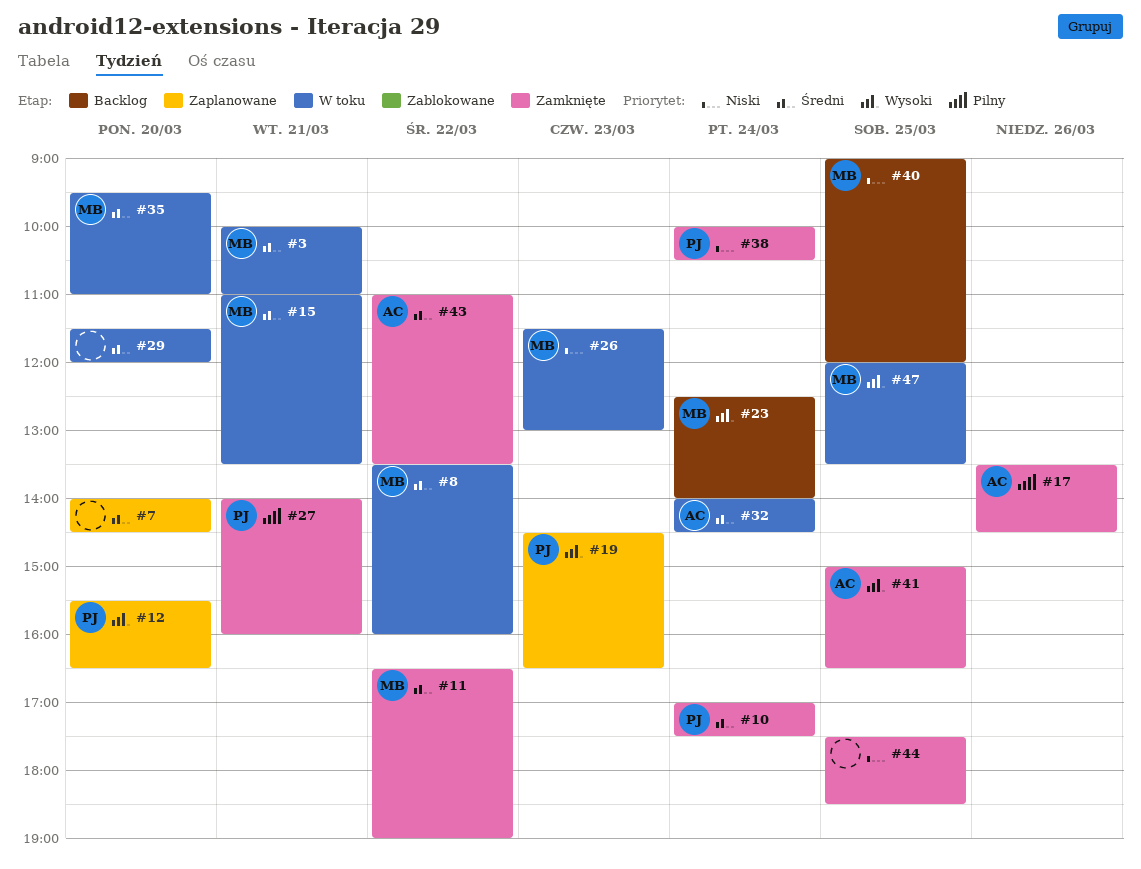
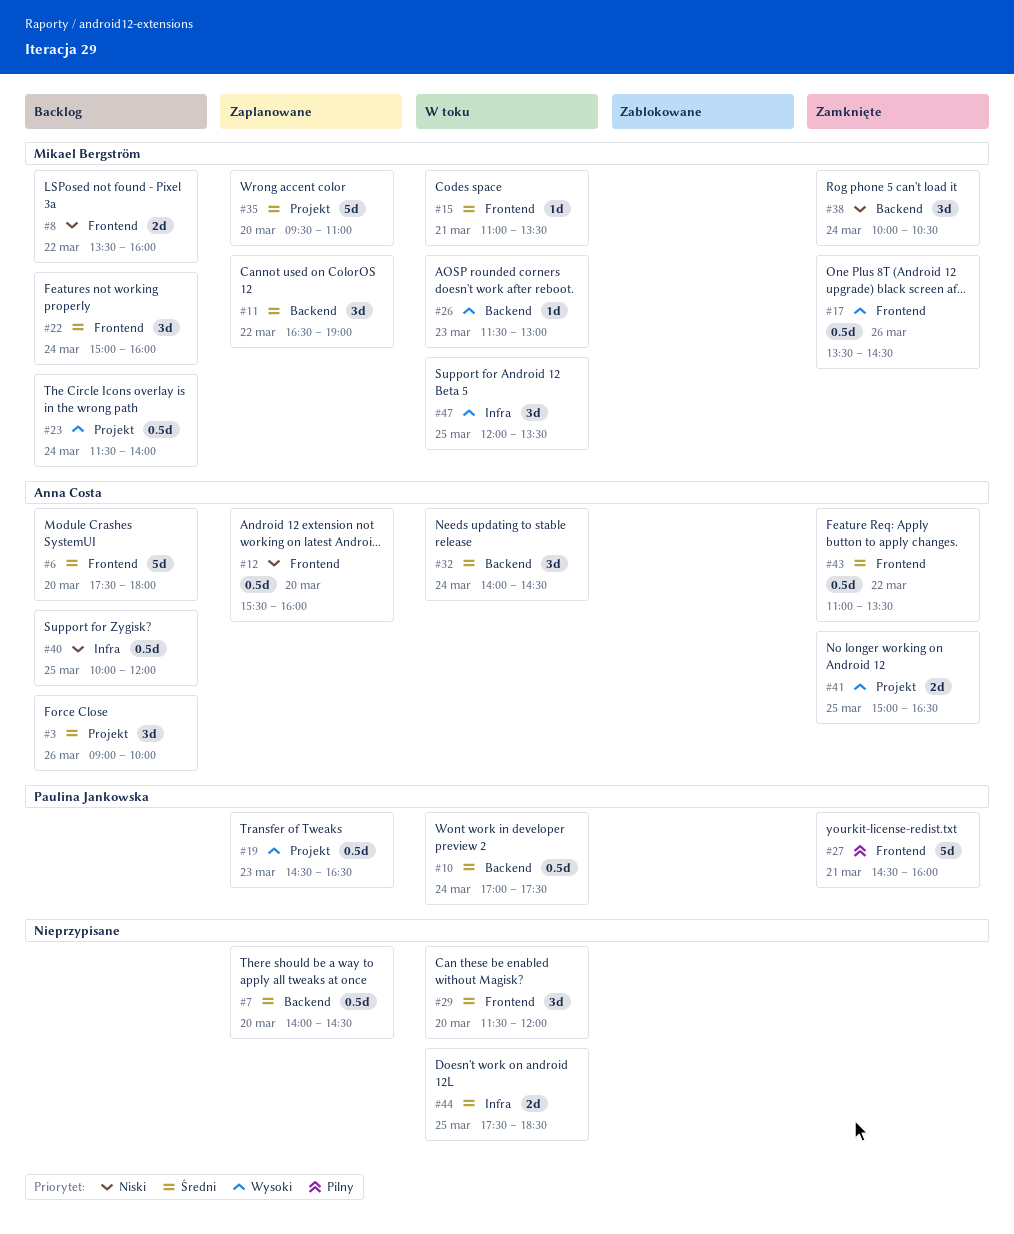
#3, status: W toku -> Backlog
#3, owner: Mikael Bergström -> Anna Costa
#3, day: Mar 21 -> Mar 26
#3, begins: 10:00 -> 09:00
#3, ends: 11:00 -> 10:00
#6: none -> present
#8, status: W toku -> Backlog
#8, priority: Średni -> Niski
#10, status: Zamknięte -> W toku
#11, status: Zamknięte -> Zaplanowane
#12, owner: Paulina Jankowska -> Anna Costa
#12, priority: Wysoki -> Niski
#12, ends: 16:30 -> 16:00
#17, owner: Anna Costa -> Mikael Bergström
#17, priority: Pilny -> Wysoki
#22: none -> present
#23, begins: 12:30 -> 11:30
#26, priority: Niski -> Wysoki
#27, begins: 14:00 -> 14:30
#35, status: W toku -> Zaplanowane
#38, owner: Paulina Jankowska -> Mikael Bergström
#40, owner: Mikael Bergström -> Anna Costa
#40, begins: 09:00 -> 10:00
#44, status: Zamknięte -> W toku
#44, priority: Niski -> Średni

